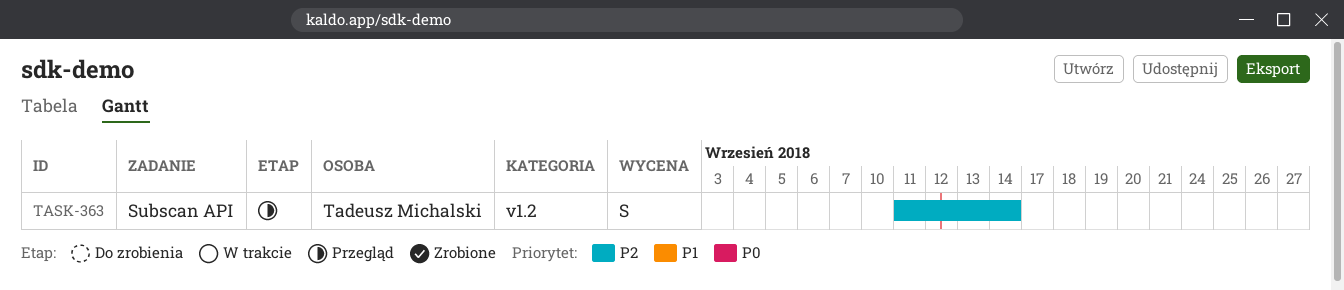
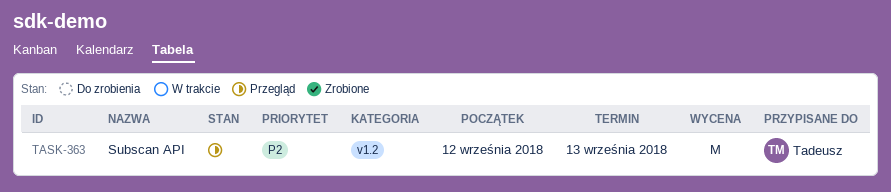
TASK-363, estimate: S -> M
TASK-363, start: Sep 11 -> Sep 12
TASK-363, due: Sep 14 -> Sep 13

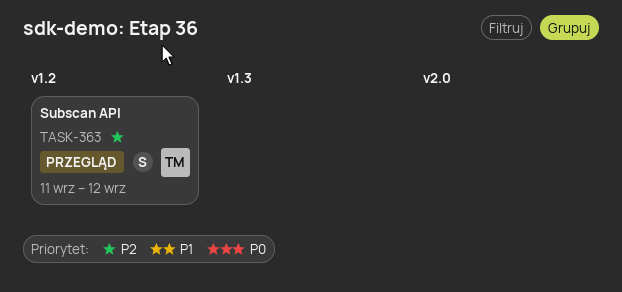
TASK-363, estimate: M -> S
TASK-363, start: Sep 12 -> Sep 11
TASK-363, due: Sep 13 -> Sep 12

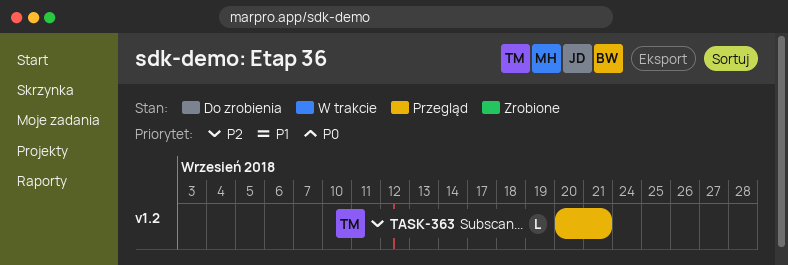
TASK-363, estimate: S -> L
TASK-363, start: Sep 11 -> Sep 20
TASK-363, due: Sep 12 -> Sep 21

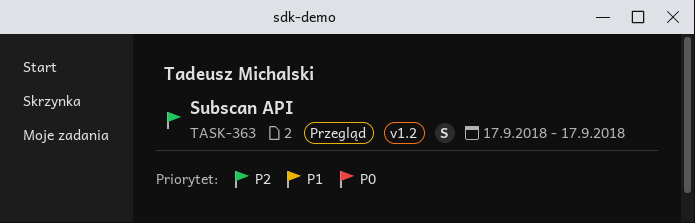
TASK-363, estimate: L -> S
TASK-363, start: Sep 20 -> Sep 17
TASK-363, due: Sep 21 -> Sep 17

